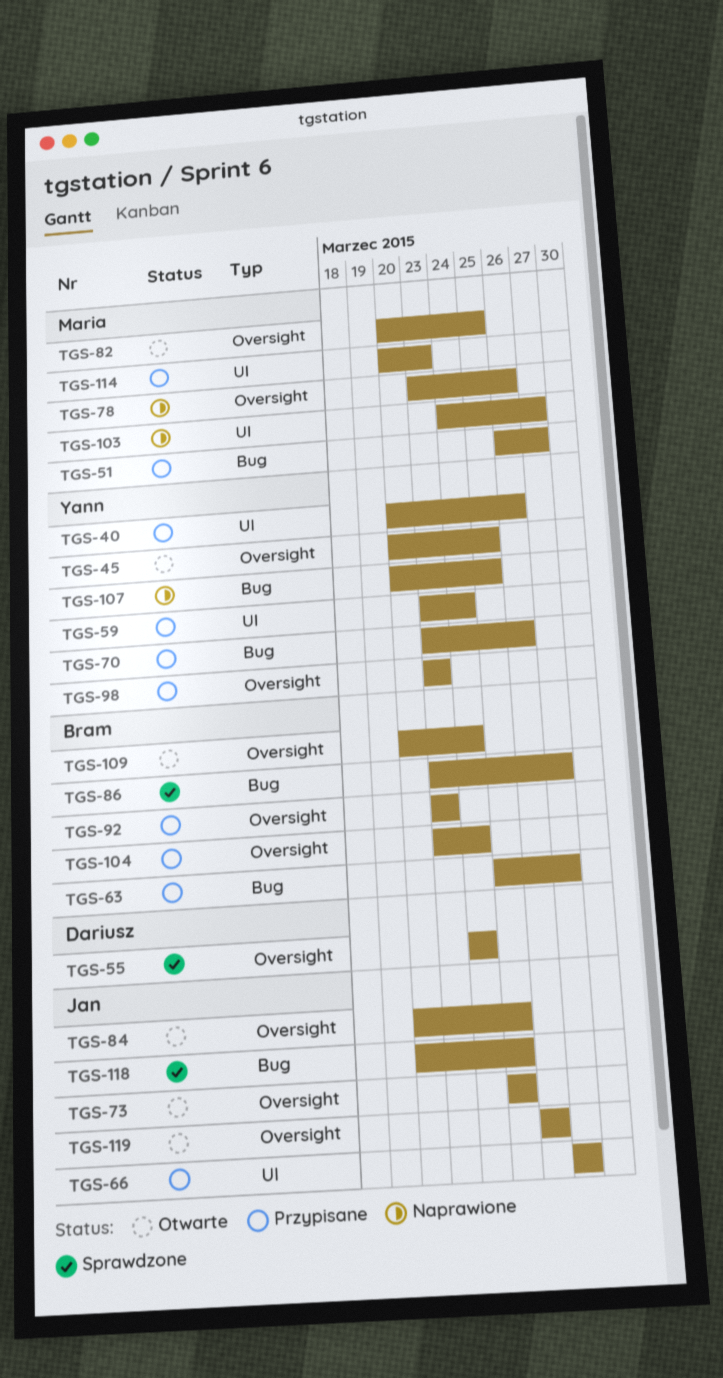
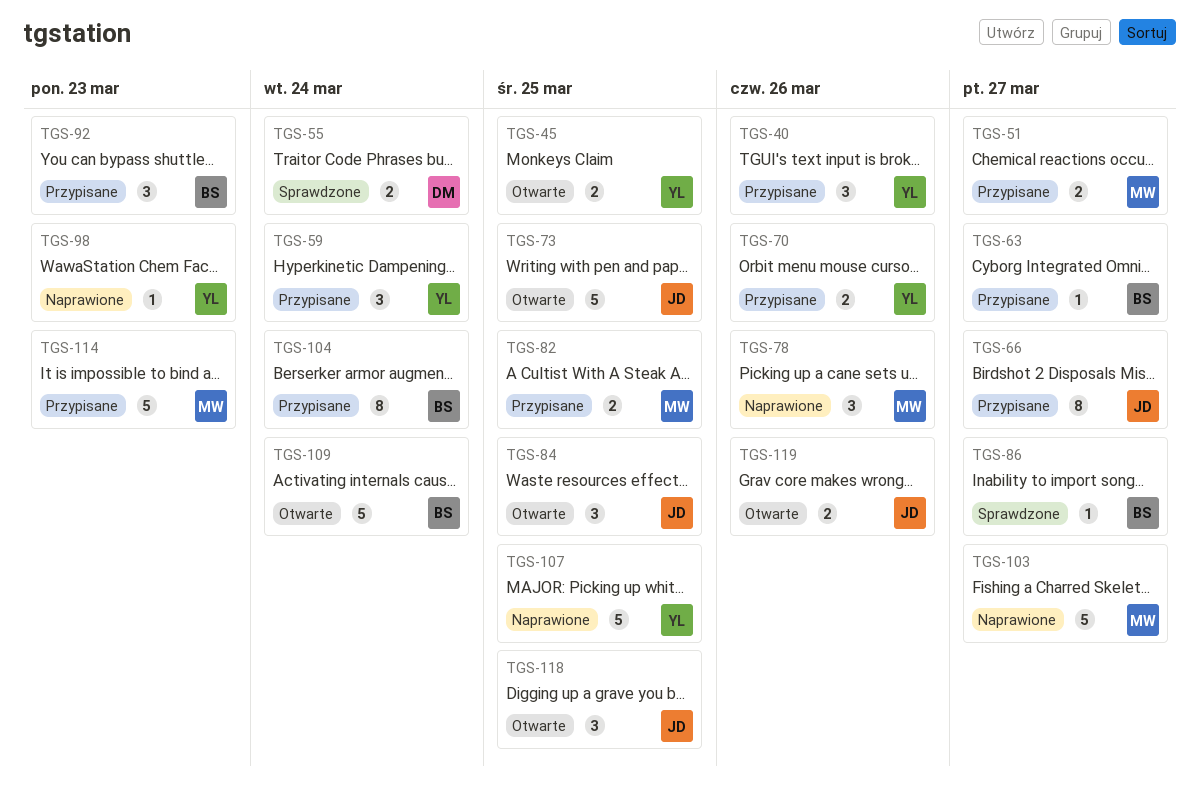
TGS-82, status: Otwarte -> Przypisane
TGS-98, status: Przypisane -> Naprawione
TGS-118, status: Sprawdzone -> Otwarte

